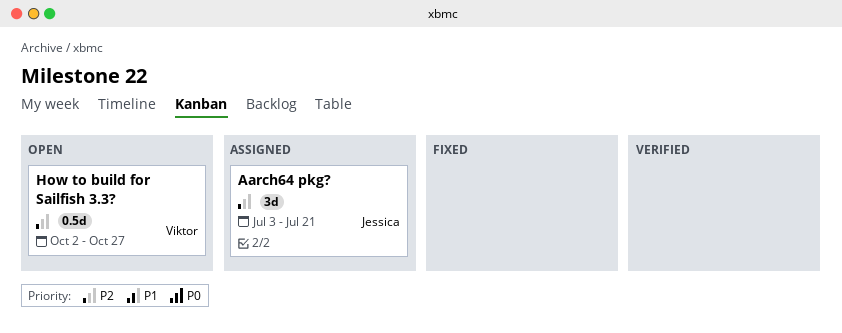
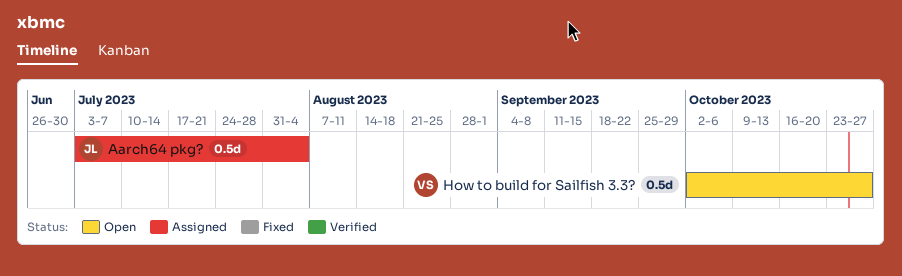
Aarch64 pkg?, estimate: 3d -> 0.5d
Aarch64 pkg?, due: Jul 21 -> Aug 4

